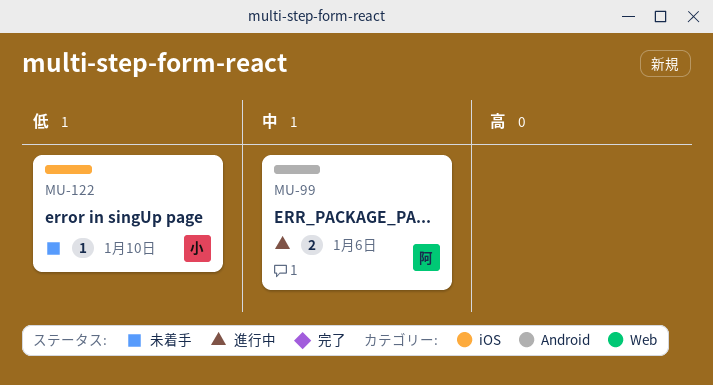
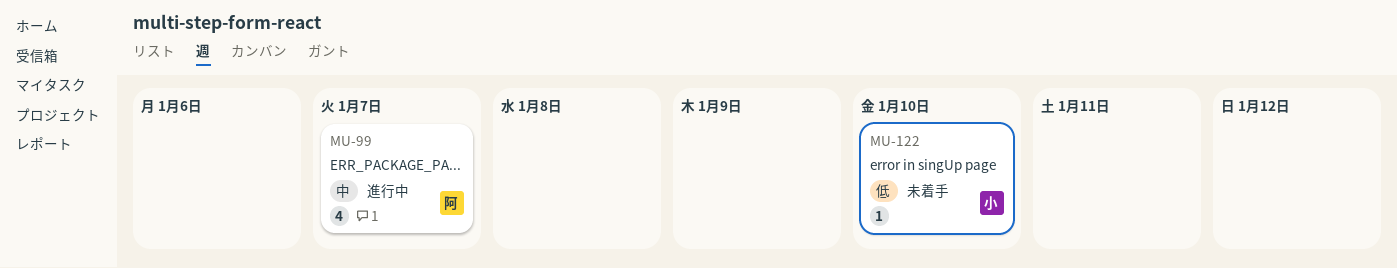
MU-99, estimate: 2 -> 4
MU-99, due: Jan 6 -> Jan 7

